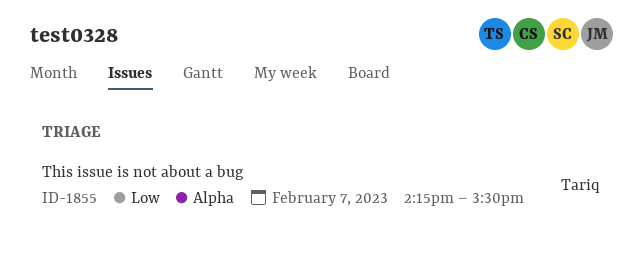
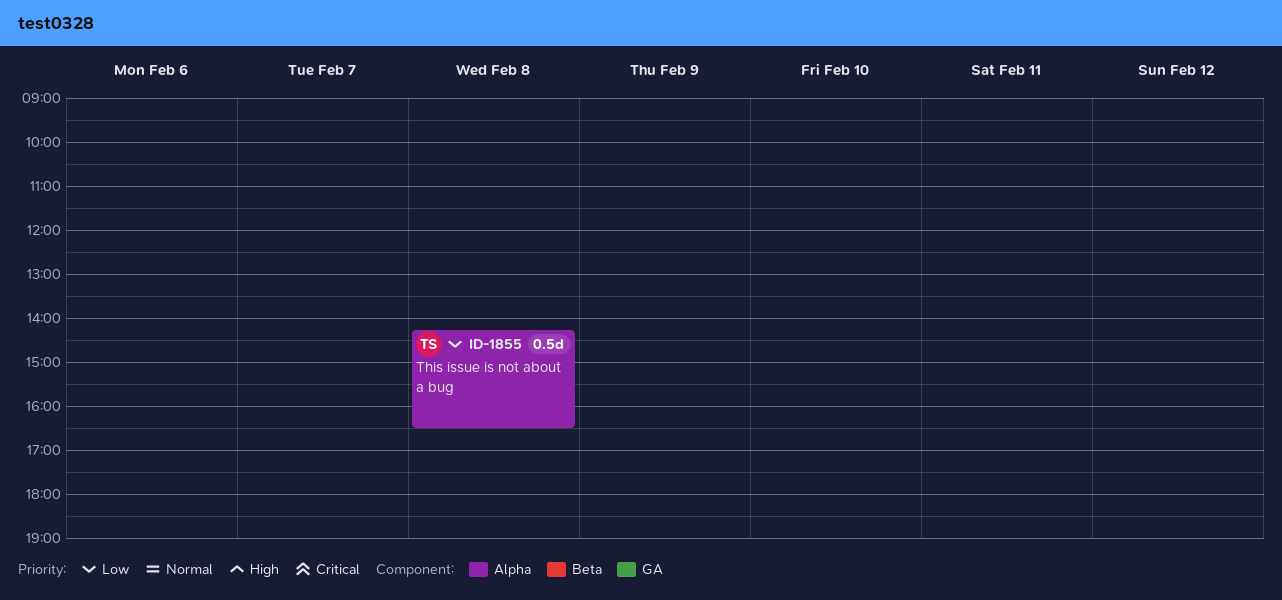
ID-1855, day: Feb 7 -> Feb 8
ID-1855, ends: 15:30 -> 16:30

